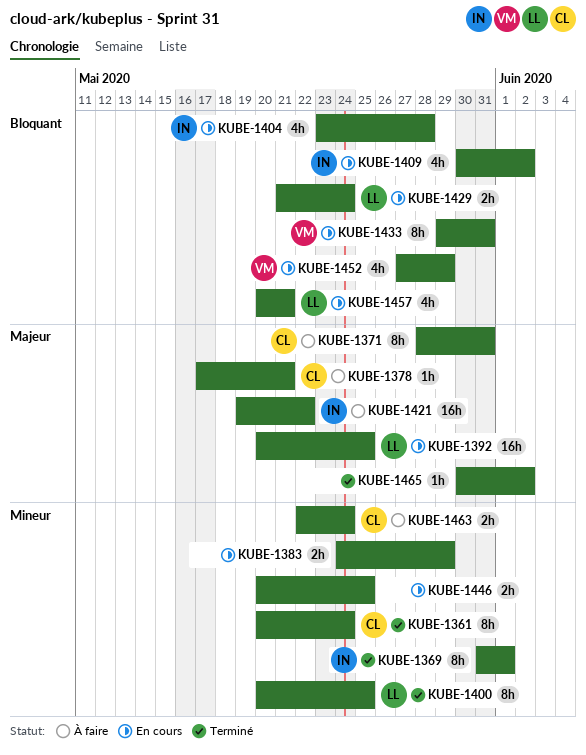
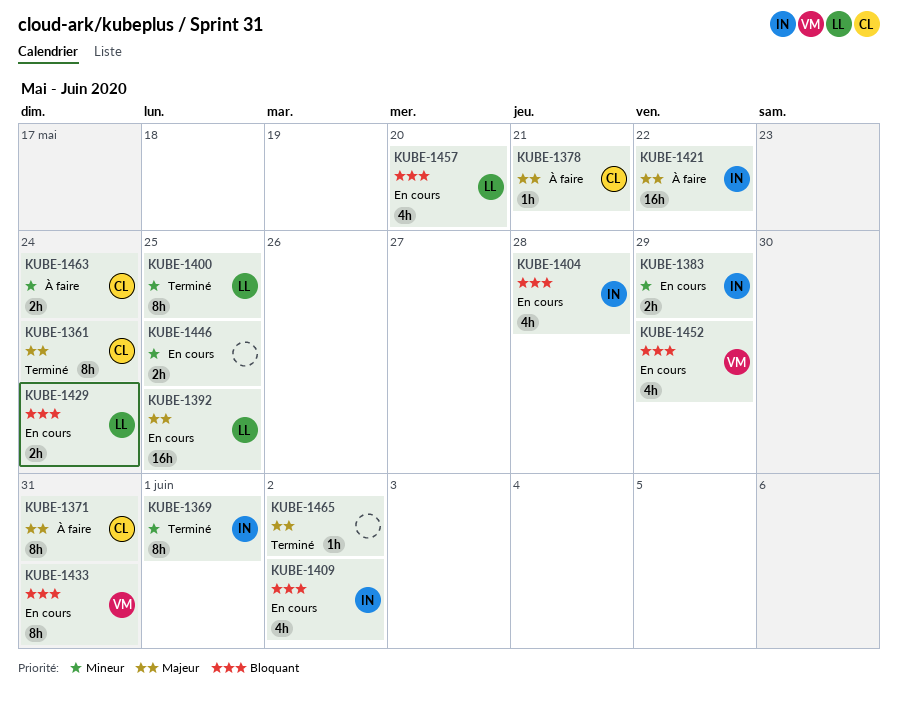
KUBE-1361, priority: Mineur -> Majeur
KUBE-1383, owner: none -> IN
KUBE-1457, due: May 21 -> May 20

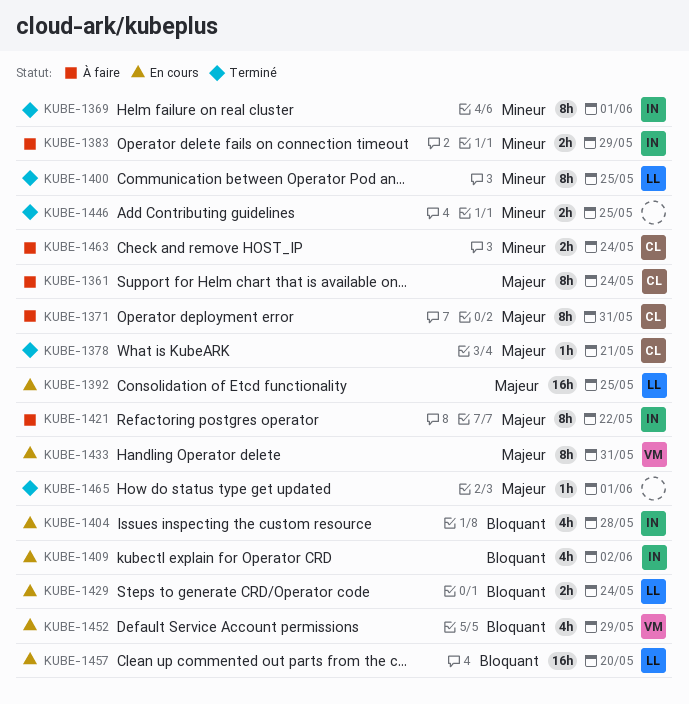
KUBE-1361, status: Terminé -> À faire
KUBE-1378, status: À faire -> Terminé
KUBE-1383, status: En cours -> À faire
KUBE-1421, estimate: 16h -> 8h
KUBE-1433, priority: Bloquant -> Majeur
KUBE-1446, status: En cours -> Terminé
KUBE-1457, estimate: 4h -> 16h
KUBE-1465, due: Jun 2 -> Jun 1

